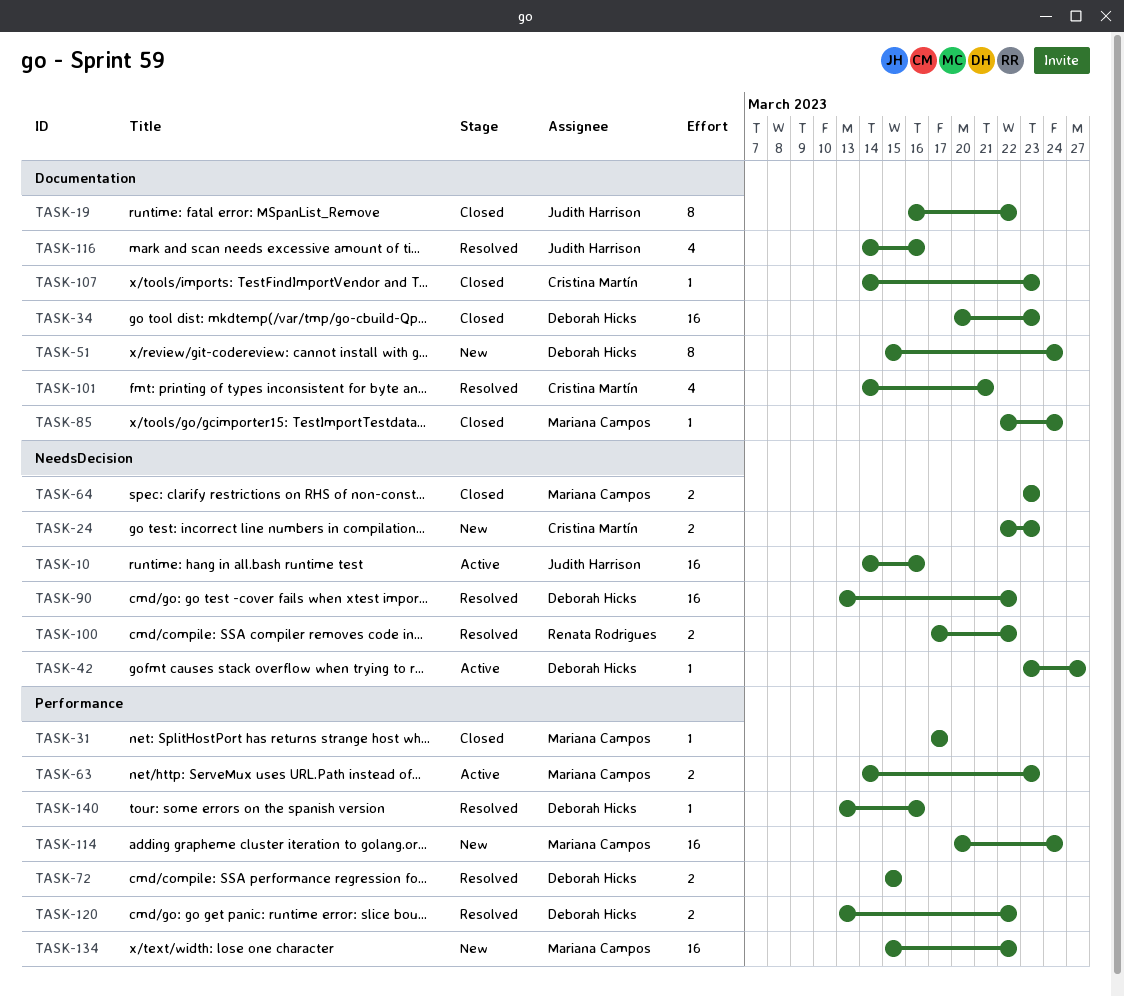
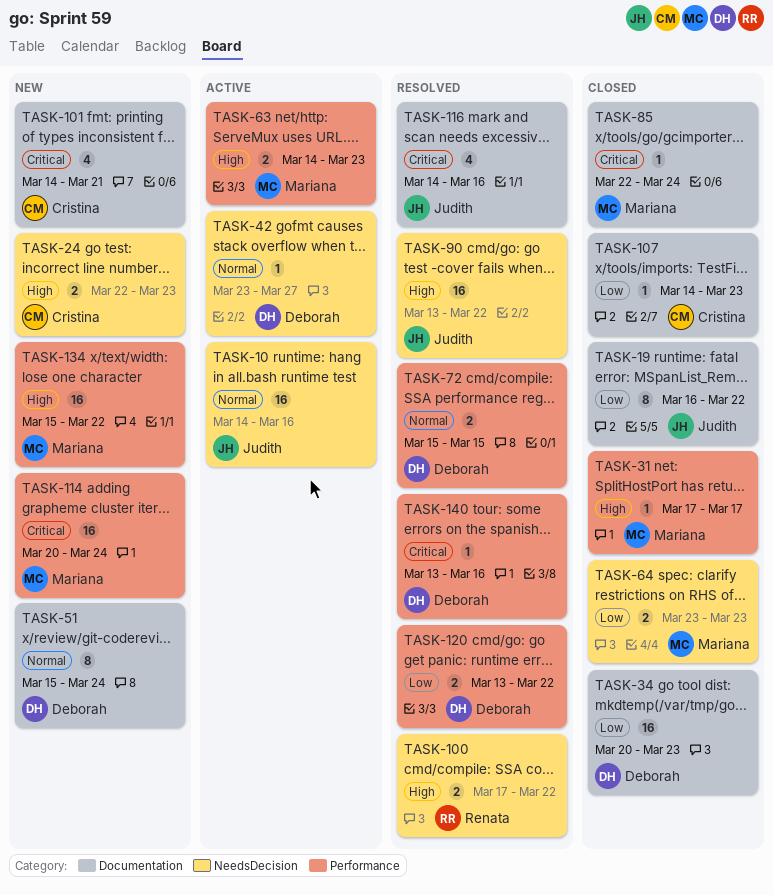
TASK-90, owner: Deborah Hicks -> Judith Harrison
TASK-101, status: Resolved -> New

